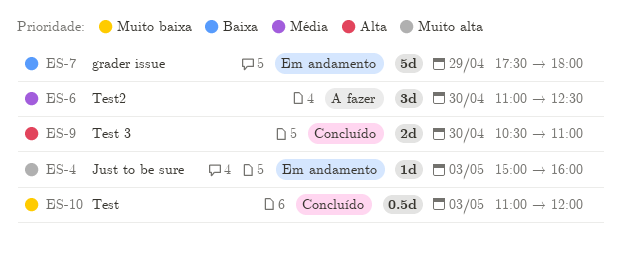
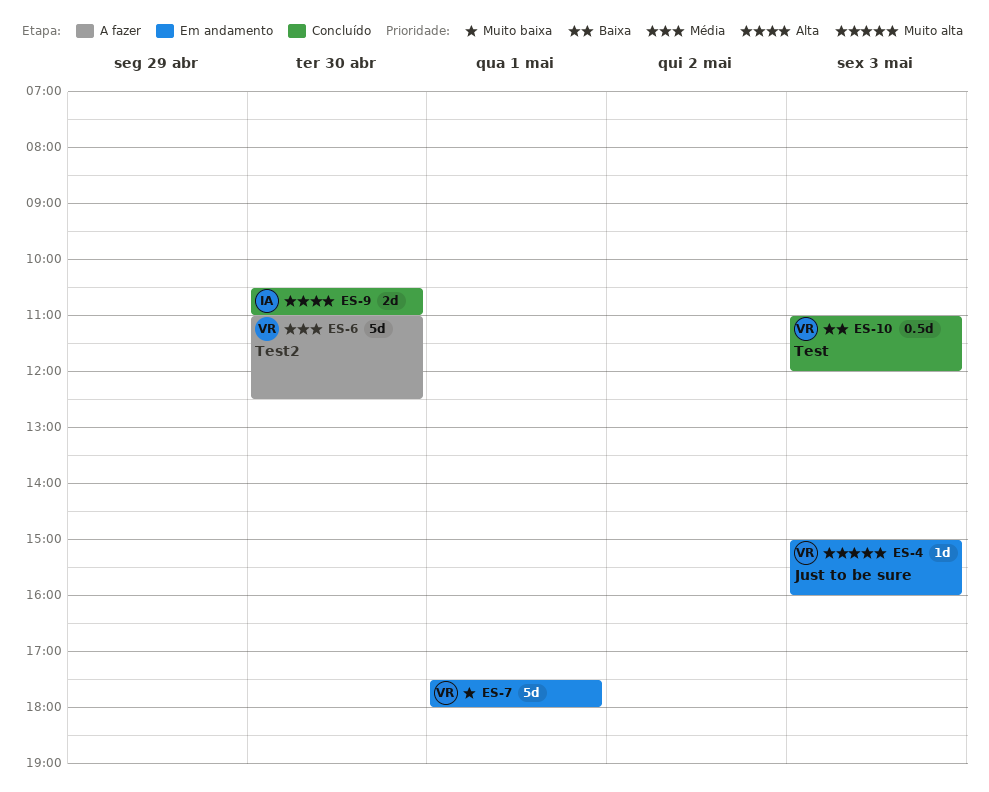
ES-6, estimate: 3d -> 5d
ES-7, priority: Baixa -> Muito baixa
ES-7, day: Apr 29 -> May 1
ES-10, priority: Muito baixa -> Baixa

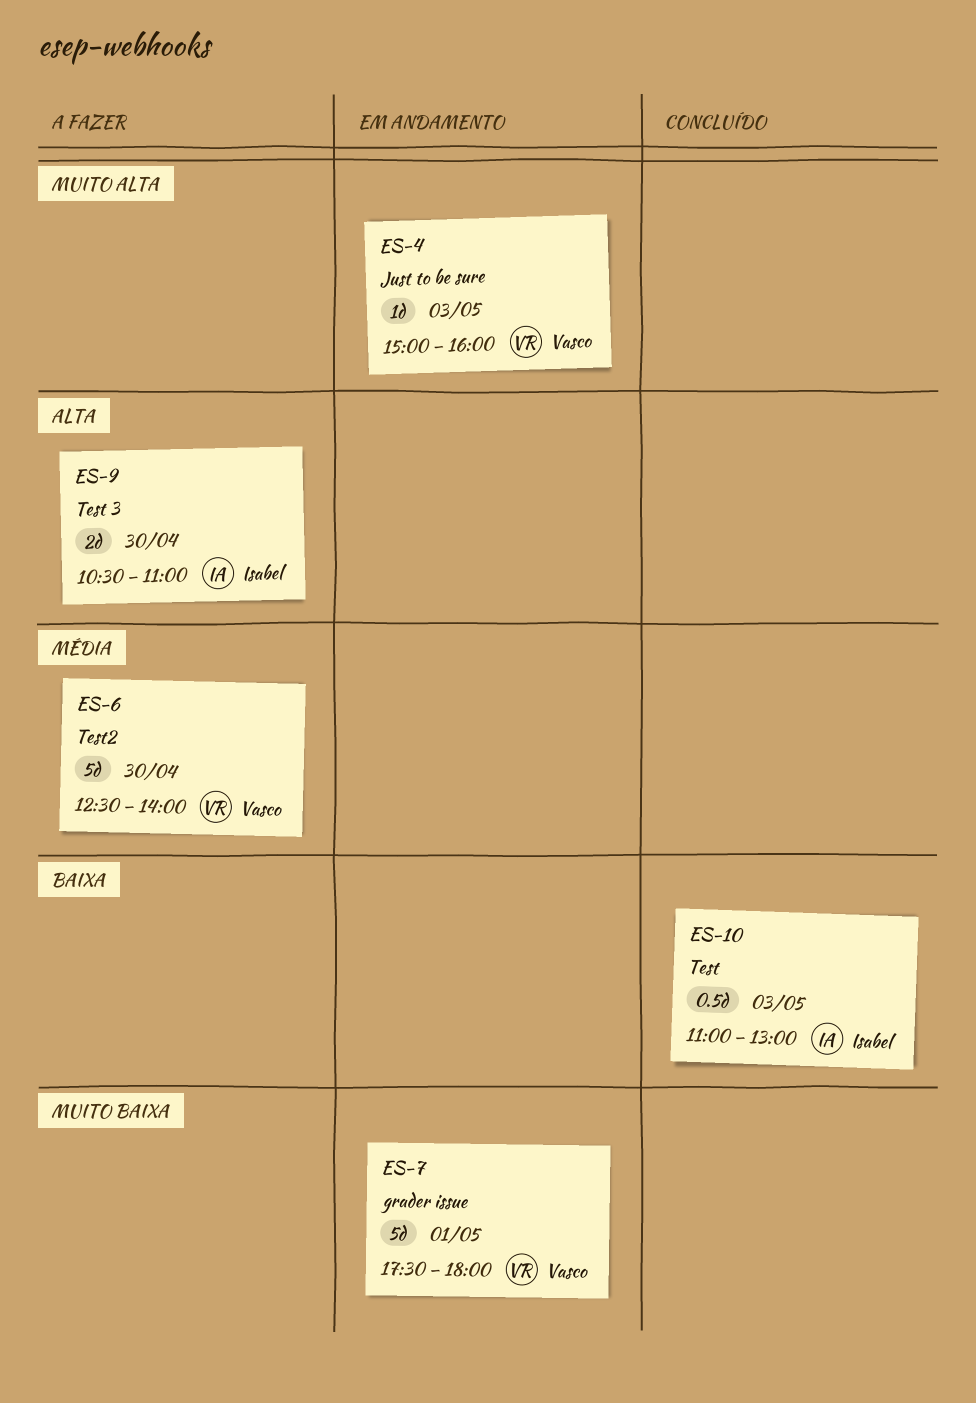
ES-6, begins: 11:00 -> 12:30
ES-6, ends: 12:30 -> 14:00
ES-9, status: Concluído -> A fazer
ES-10, owner: Vasco -> Isabel
ES-10, ends: 12:00 -> 13:00

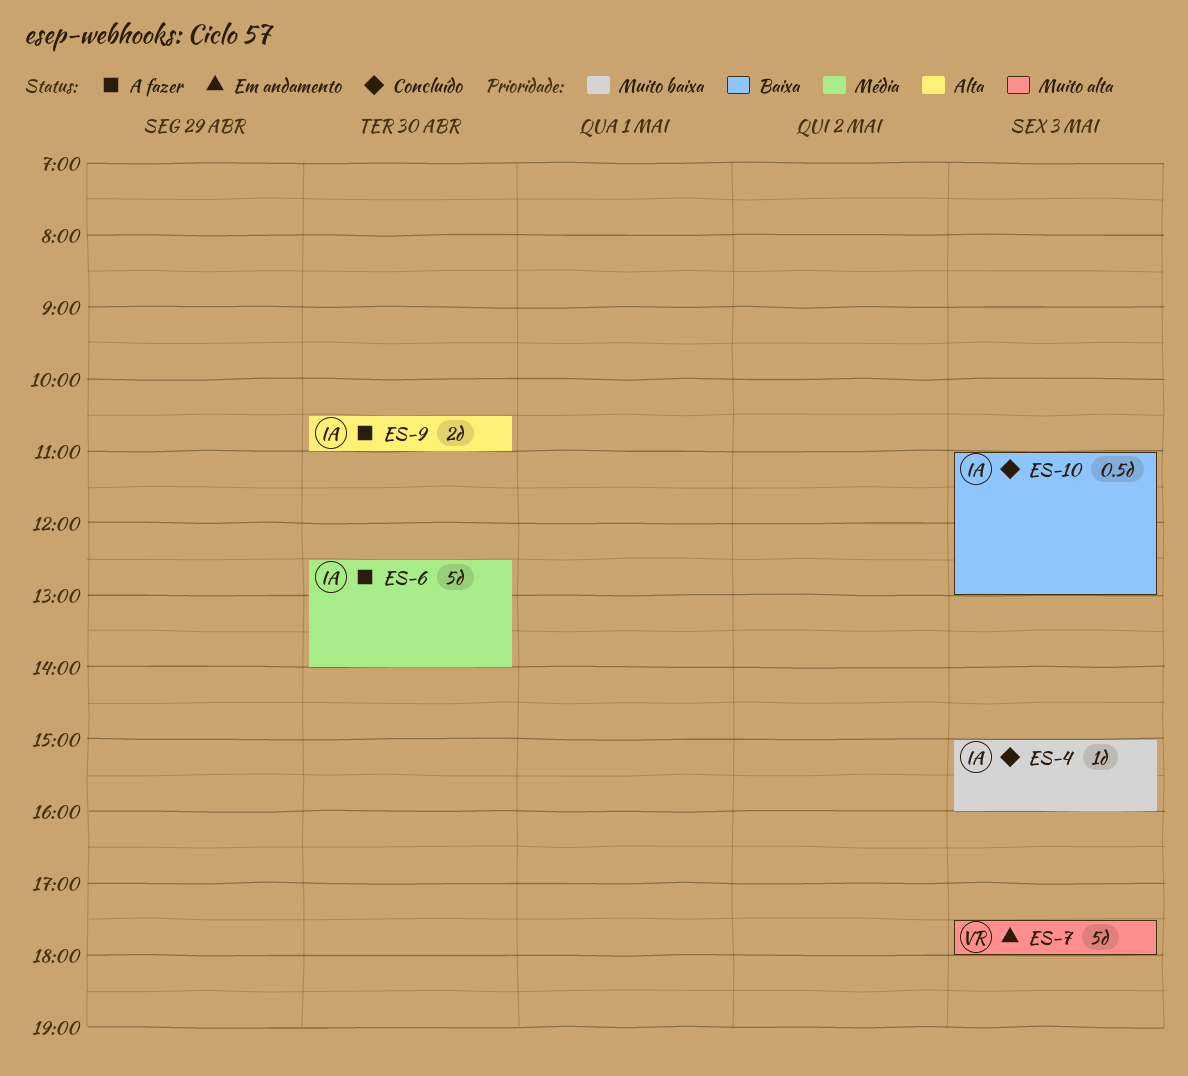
ES-4, status: Em andamento -> Concluído
ES-4, owner: Vasco -> Isabel
ES-4, priority: Muito alta -> Muito baixa
ES-6, owner: Vasco -> Isabel
ES-7, priority: Muito baixa -> Muito alta
ES-7, day: May 1 -> May 3

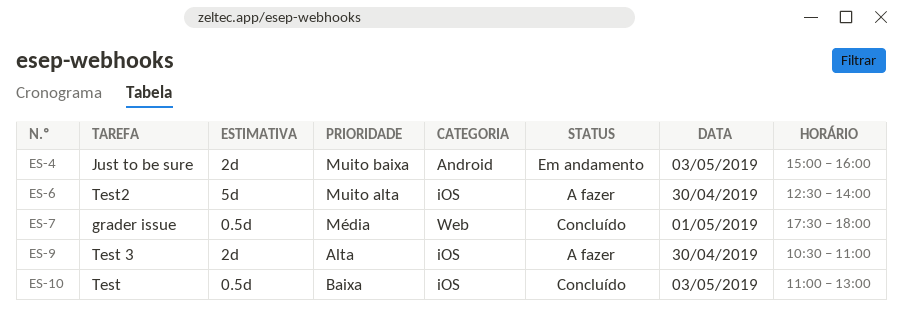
ES-4, status: Concluído -> Em andamento
ES-4, estimate: 1d -> 2d
ES-6, priority: Média -> Muito alta
ES-7, status: Em andamento -> Concluído
ES-7, priority: Muito alta -> Média
ES-7, estimate: 5d -> 0.5d
ES-7, day: May 3 -> May 1

